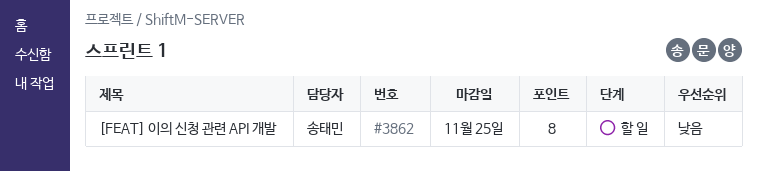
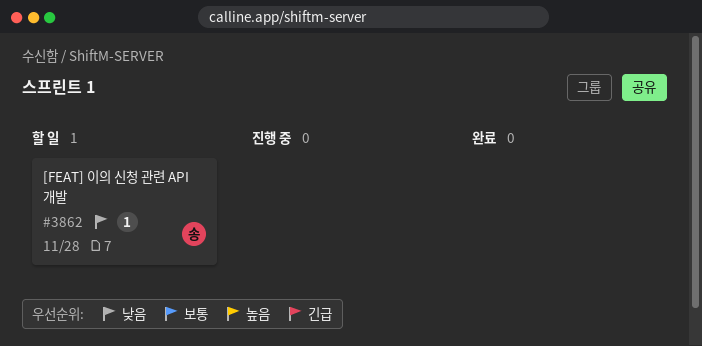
#3862, estimate: 8 -> 1
#3862, due: Nov 25 -> Nov 28

